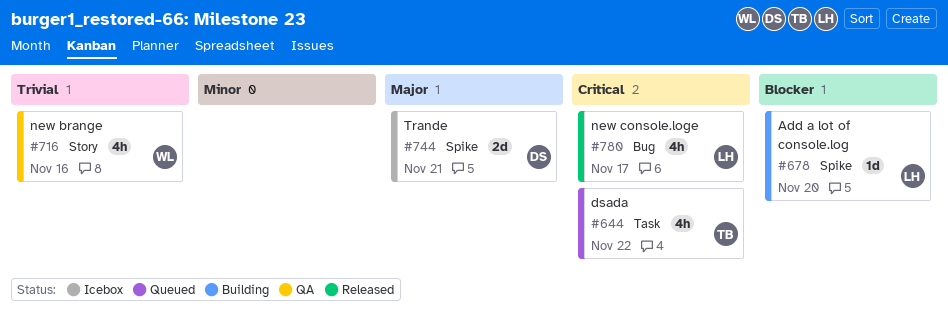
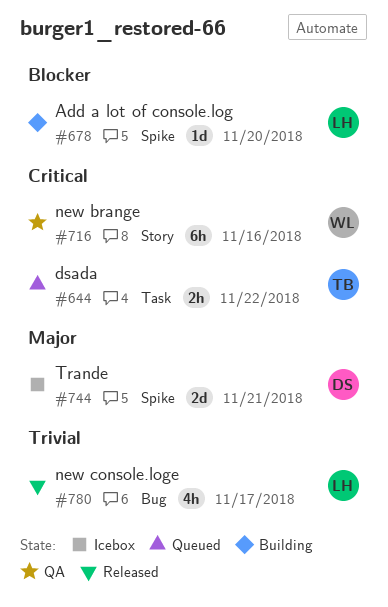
#644, estimate: 4h -> 2h
#716, priority: Trivial -> Critical
#716, estimate: 4h -> 6h
#780, priority: Critical -> Trivial

